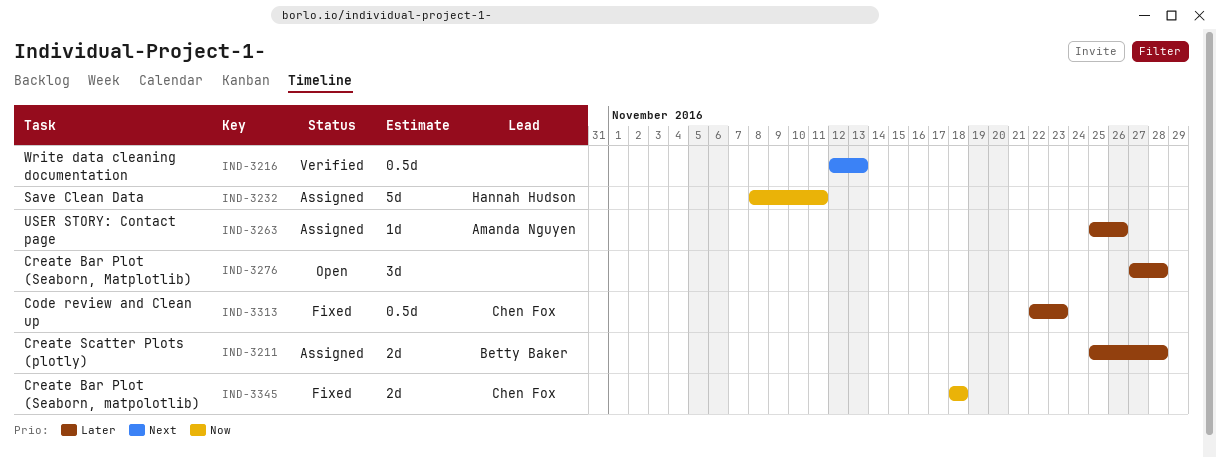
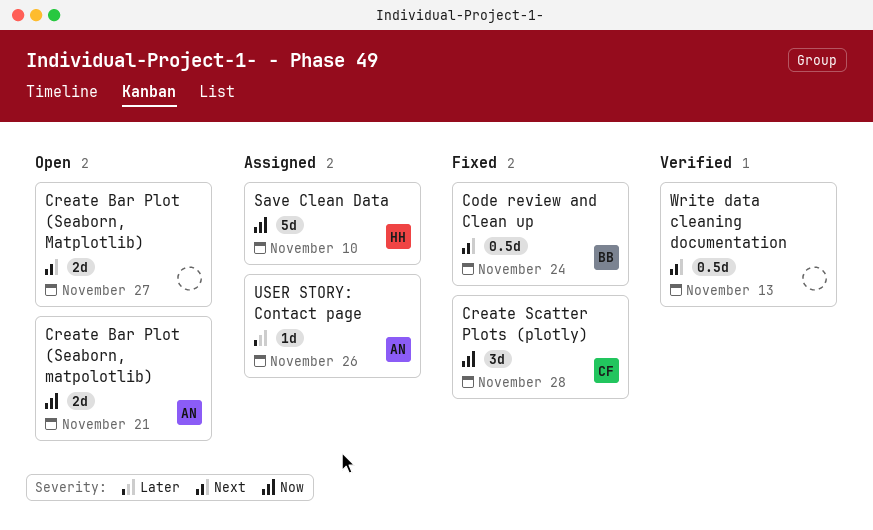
Code review and Clean up, owner: Chen Fox -> Betty Baker
Code review and Clean up, priority: Later -> Next
Code review and Clean up, due: Nov 23 -> Nov 24
Create Bar Plot (Seaborn, Matplotlib), priority: Later -> Next
Create Bar Plot (Seaborn, Matplotlib), estimate: 3d -> 2d
Create Bar Plot (Seaborn, Matplotlib), due: Nov 28 -> Nov 27
Create Bar Plot (Seaborn, matpolotlib), status: Fixed -> Open
Create Bar Plot (Seaborn, matpolotlib), owner: Chen Fox -> Amanda Nguyen
Create Bar Plot (Seaborn, matpolotlib), due: Nov 18 -> Nov 21
Create Scatter Plots (plotly), status: Assigned -> Fixed
Create Scatter Plots (plotly), owner: Betty Baker -> Chen Fox
Create Scatter Plots (plotly), priority: Later -> Now
Create Scatter Plots (plotly), estimate: 2d -> 3d
Save Clean Data, due: Nov 11 -> Nov 10

